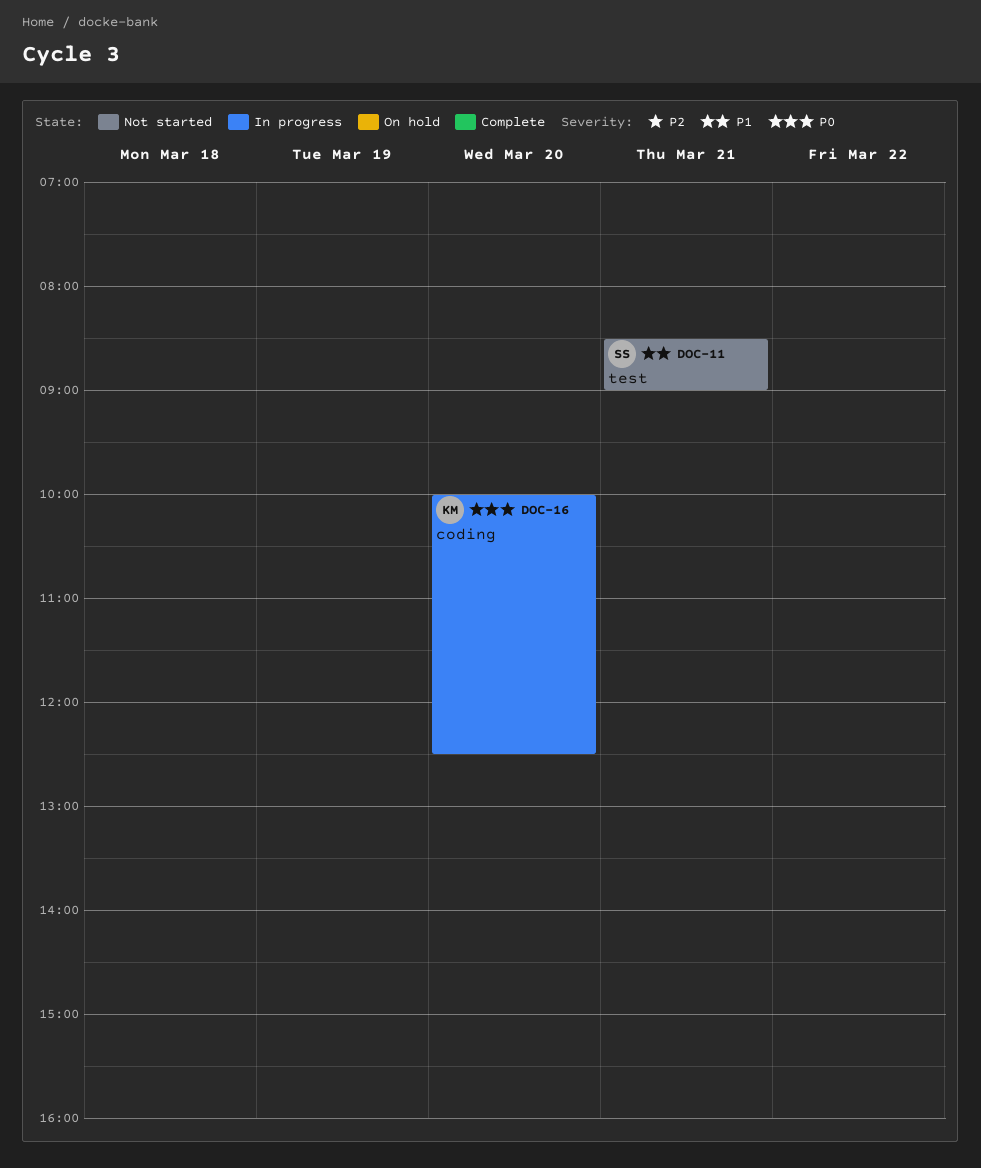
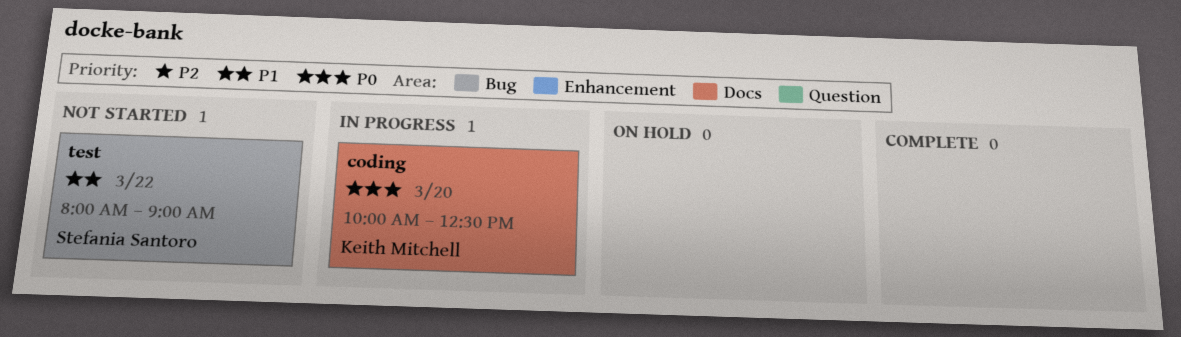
test, day: Mar 21 -> Mar 22
test, begins: 08:30 -> 08:00

